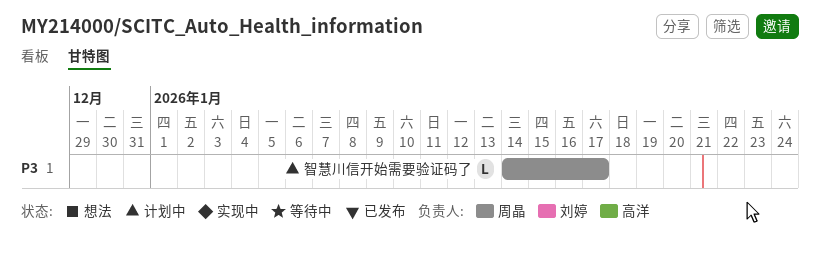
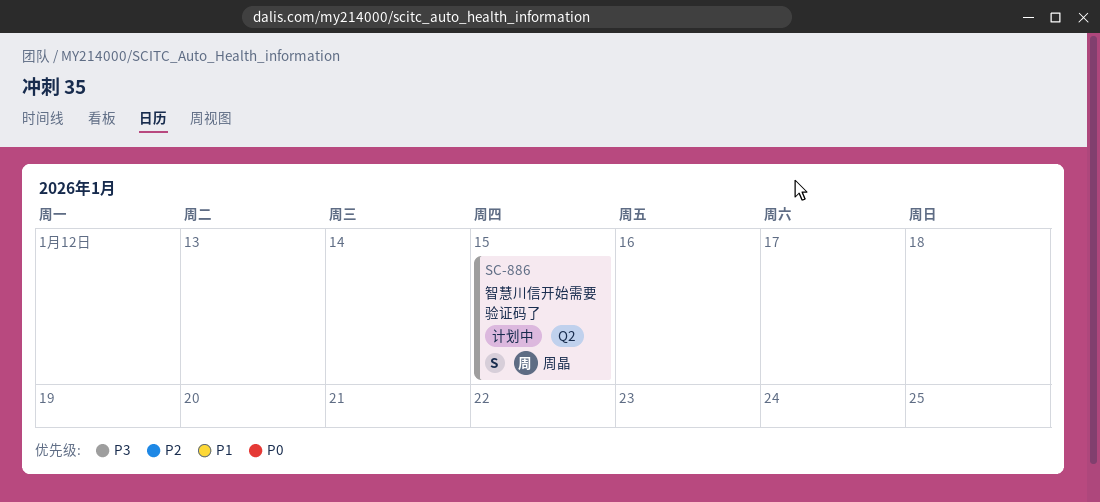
智慧川信开始需要验证码了, estimate: L -> S
智慧川信开始需要验证码了, due: Jan 17 -> Jan 15

